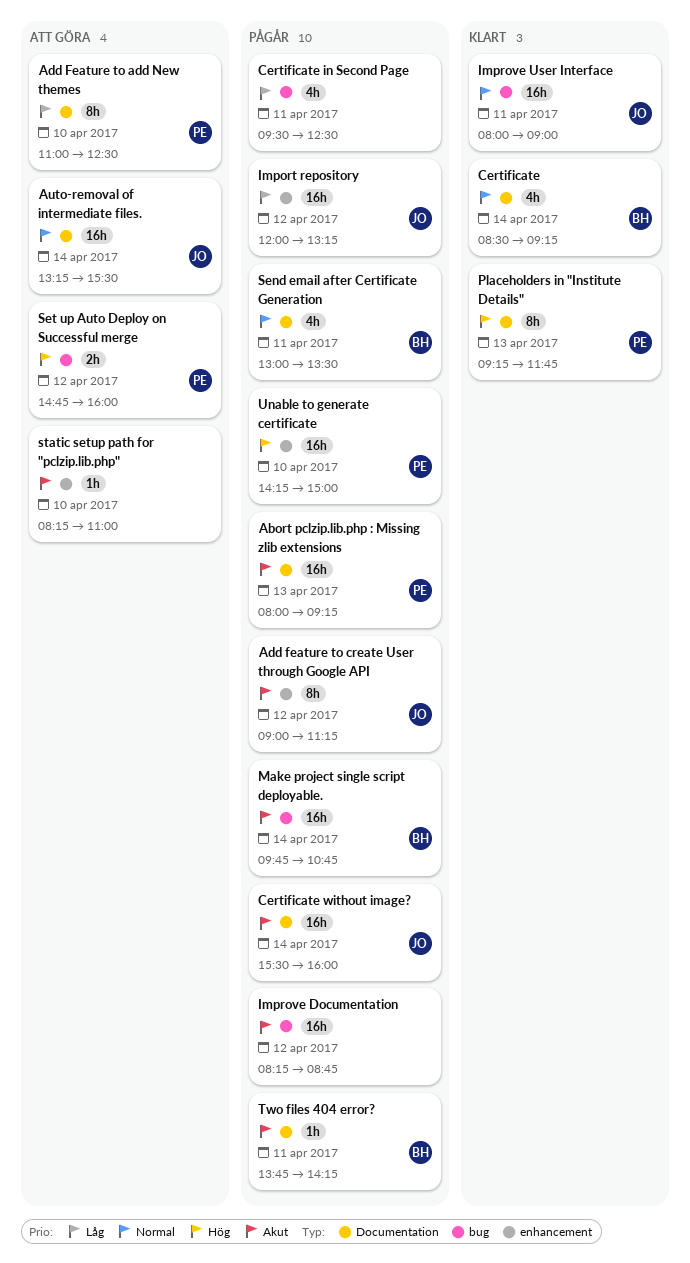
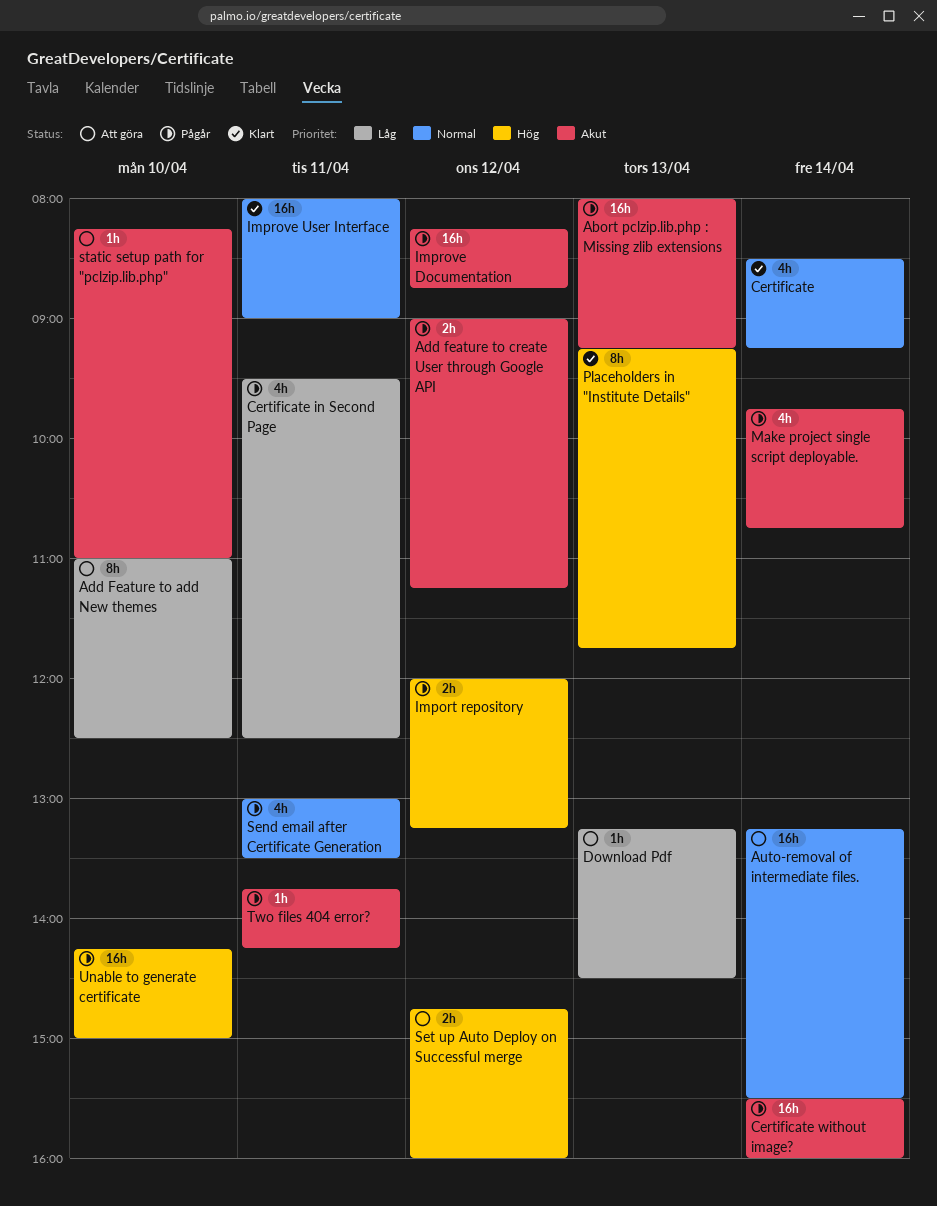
Add feature to create User through Google API, estimate: 8h -> 2h
Download Pdf: none -> present
Import repository, priority: Låg -> Hög
Import repository, estimate: 16h -> 2h
Make project single script deployable., estimate: 16h -> 4h

